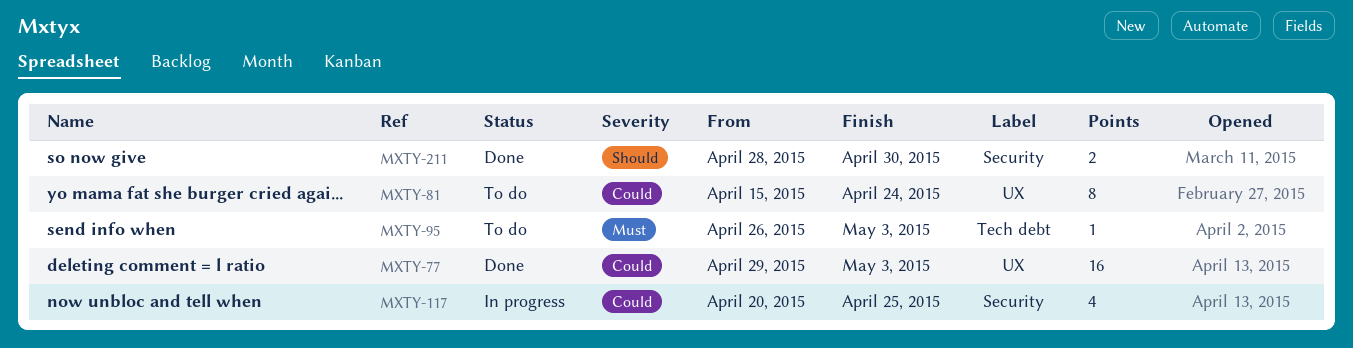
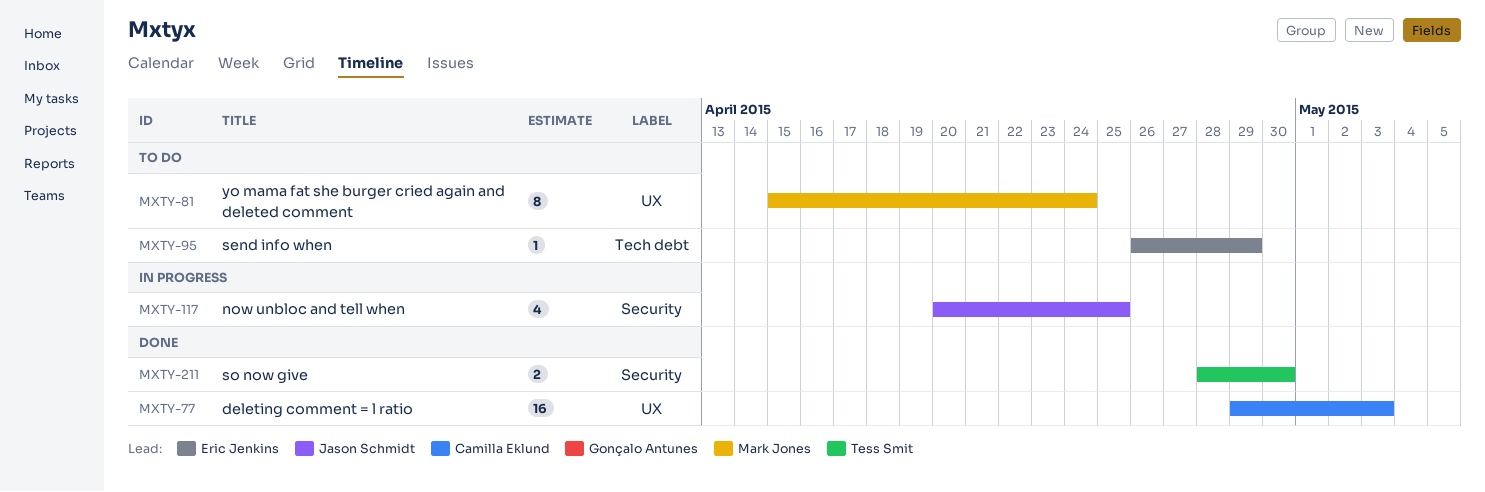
MXTY-95, due: May 3 -> Apr 29

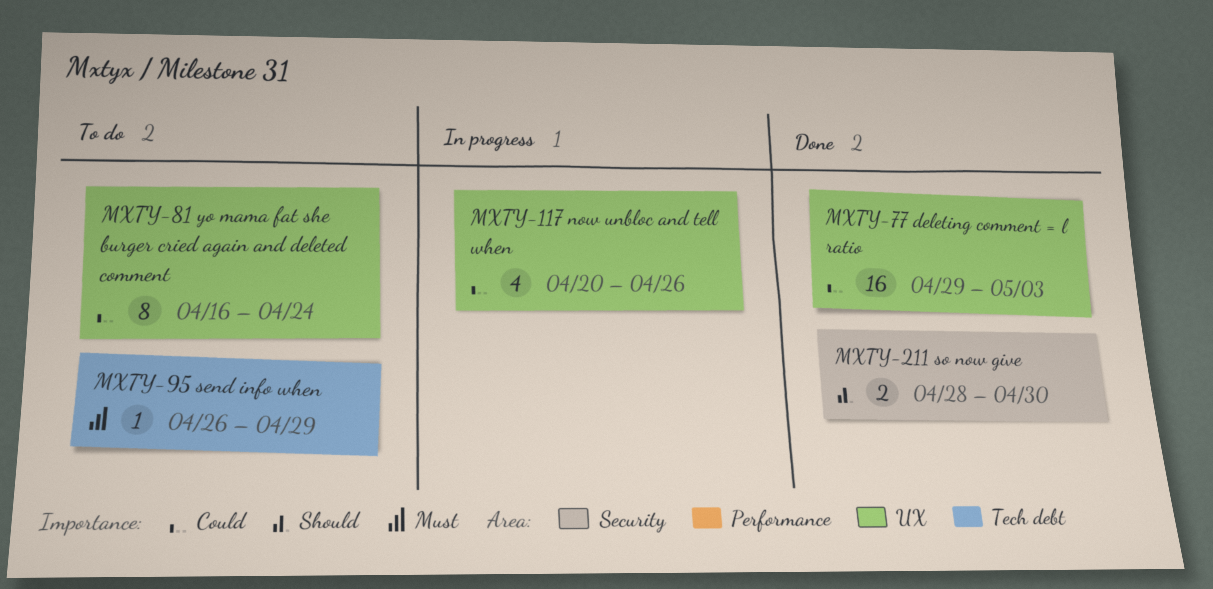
MXTY-81, start: Apr 15 -> Apr 16
MXTY-117, label: Security -> UX
MXTY-117, due: Apr 25 -> Apr 26

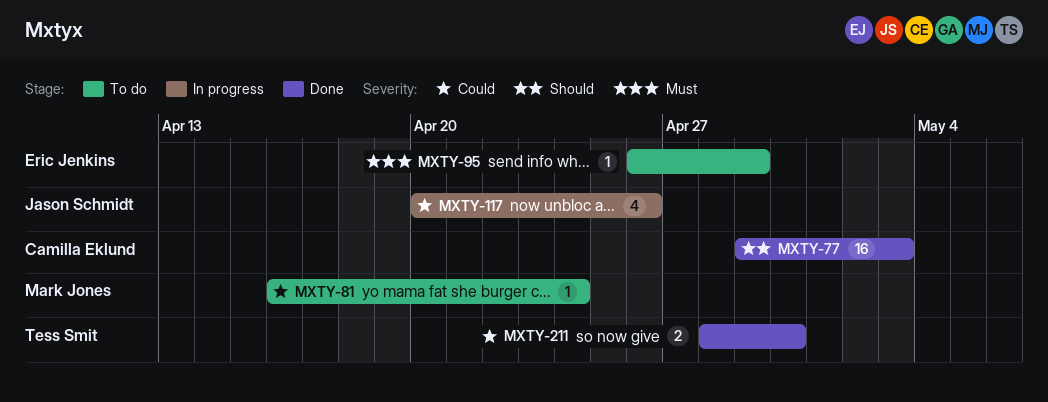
MXTY-77, priority: Could -> Should
MXTY-81, estimate: 8 -> 1
MXTY-211, priority: Should -> Could

